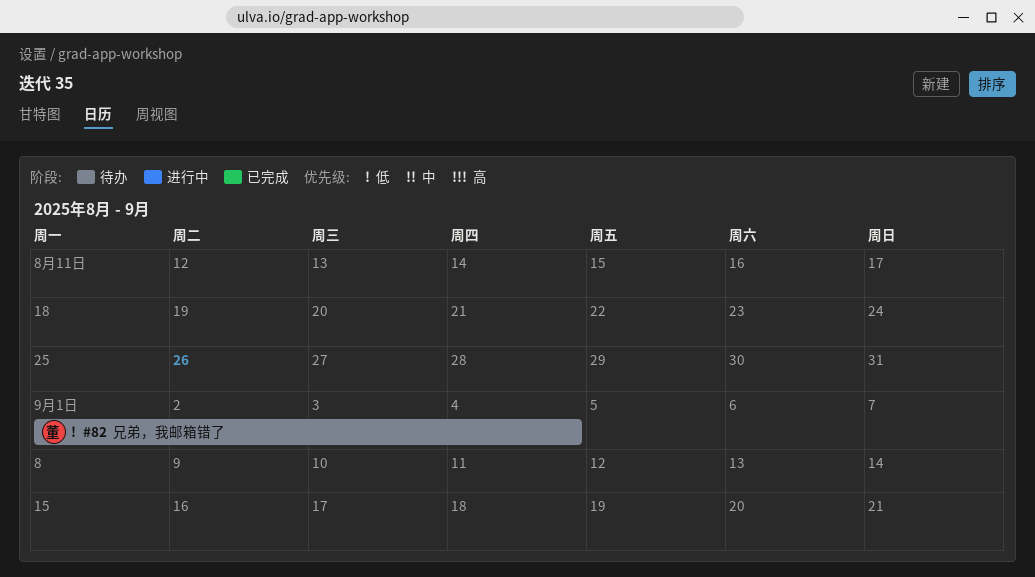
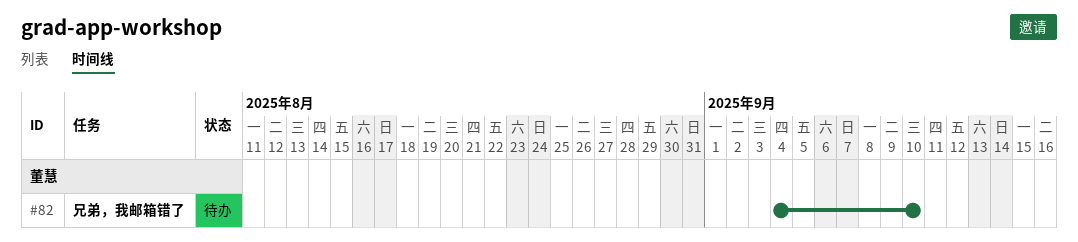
#82, start: Sep 1 -> Sep 4
#82, due: Sep 4 -> Sep 10

